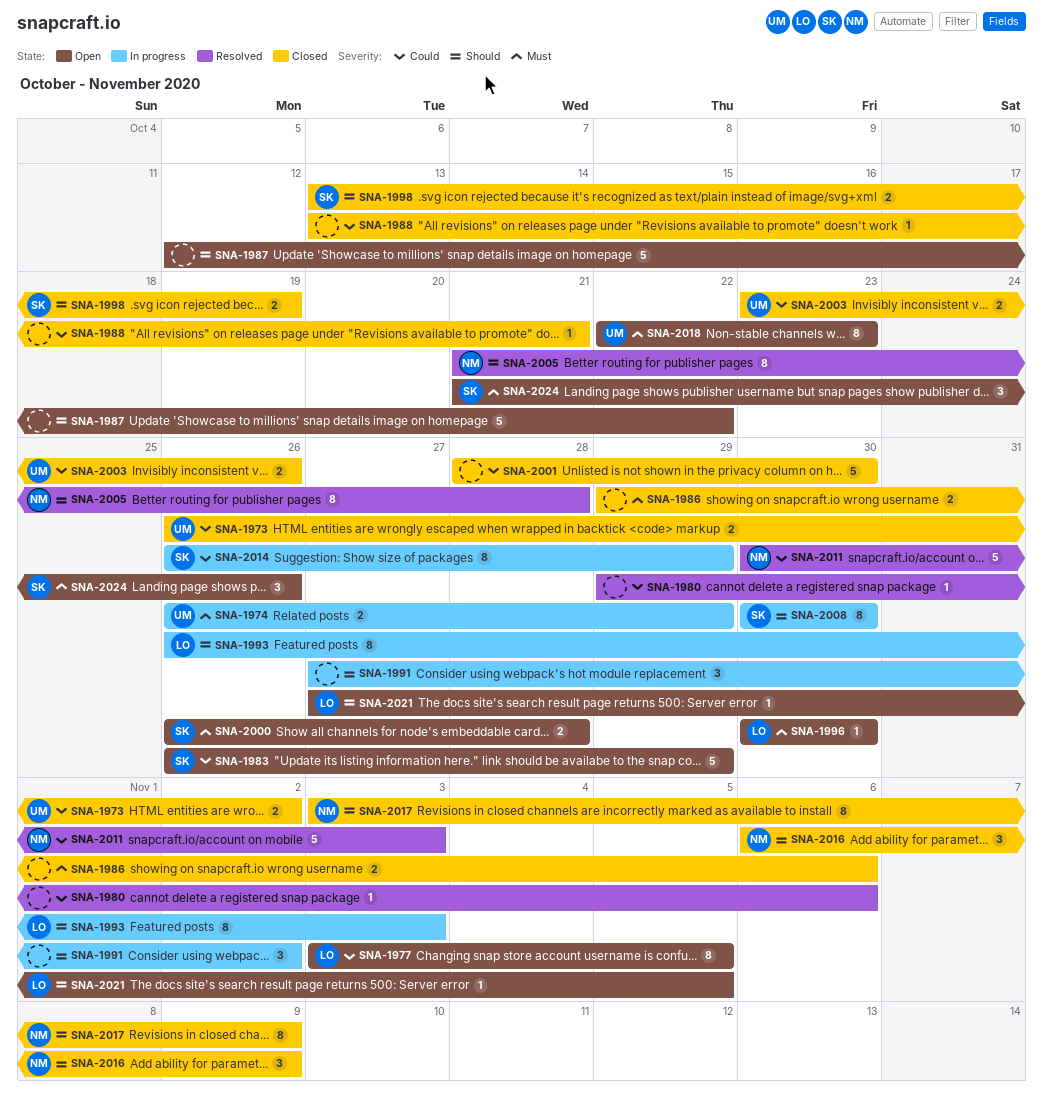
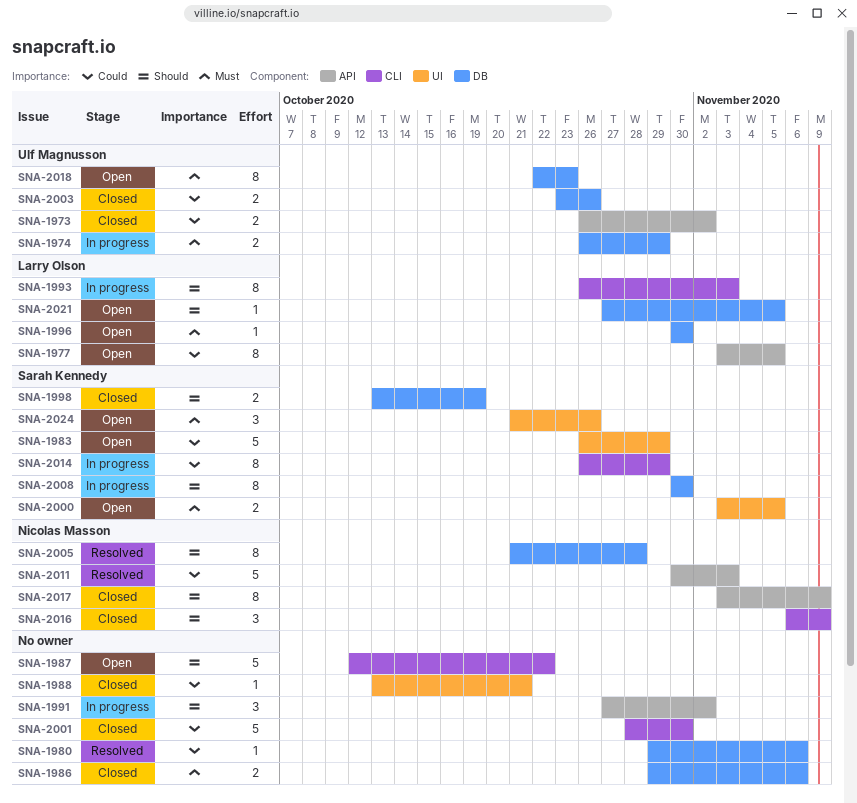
SNA-2000, start: Oct 26 -> Nov 3
SNA-2000, due: Oct 28 -> Nov 5

